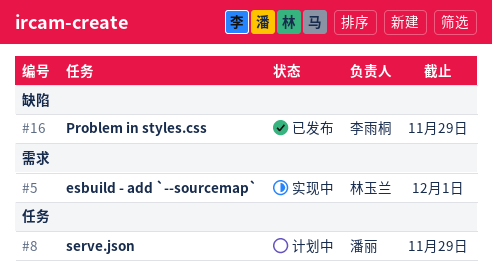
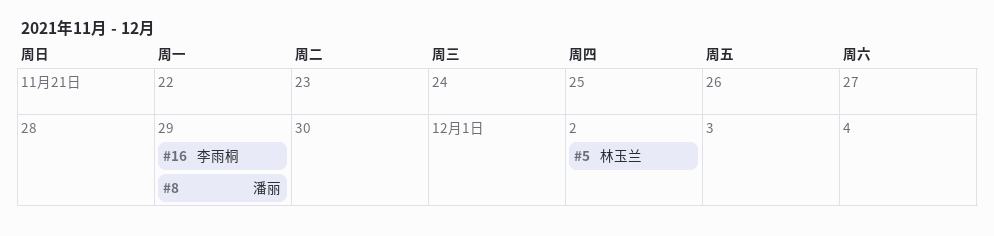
#5, due: Dec 1 -> Dec 2

